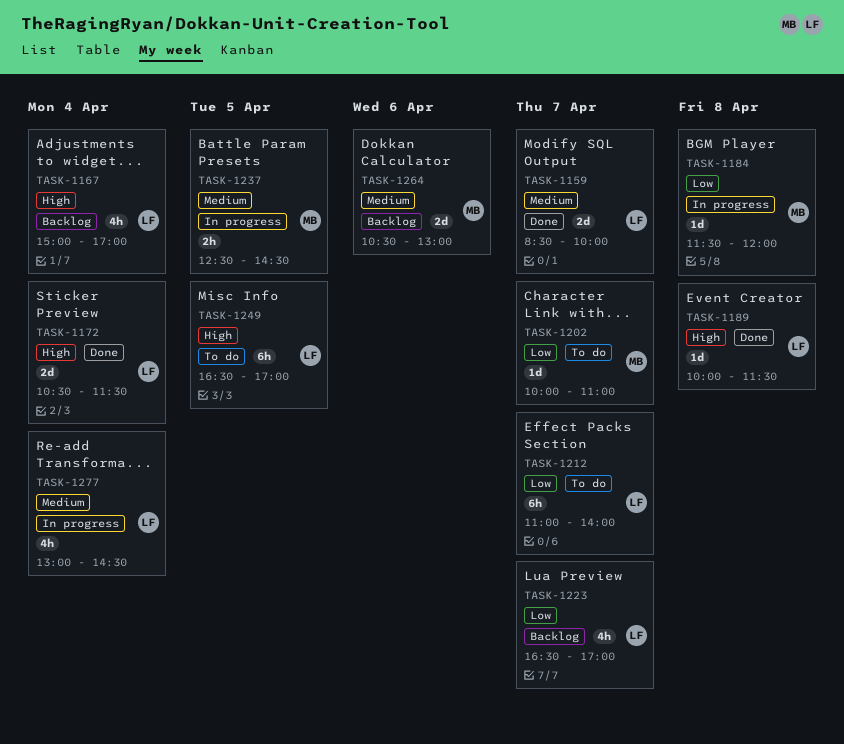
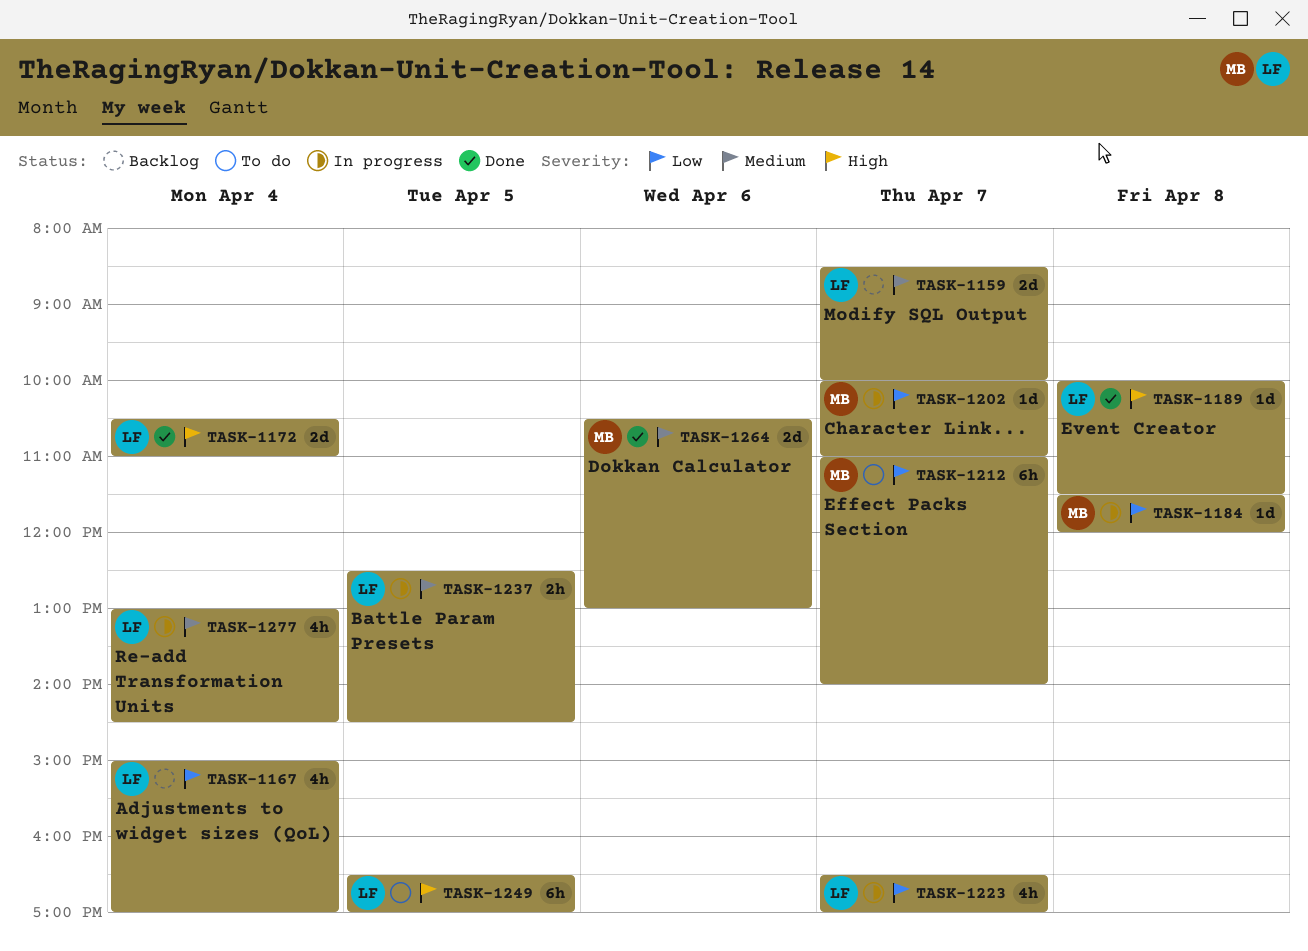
TASK-1159, status: Done -> Backlog
TASK-1167, priority: High -> Low
TASK-1172, ends: 11:30 -> 11:00
TASK-1202, status: To do -> In progress
TASK-1212, owner: LF -> MB
TASK-1223, status: Backlog -> In progress
TASK-1237, owner: MB -> LF
TASK-1264, status: Backlog -> Done

